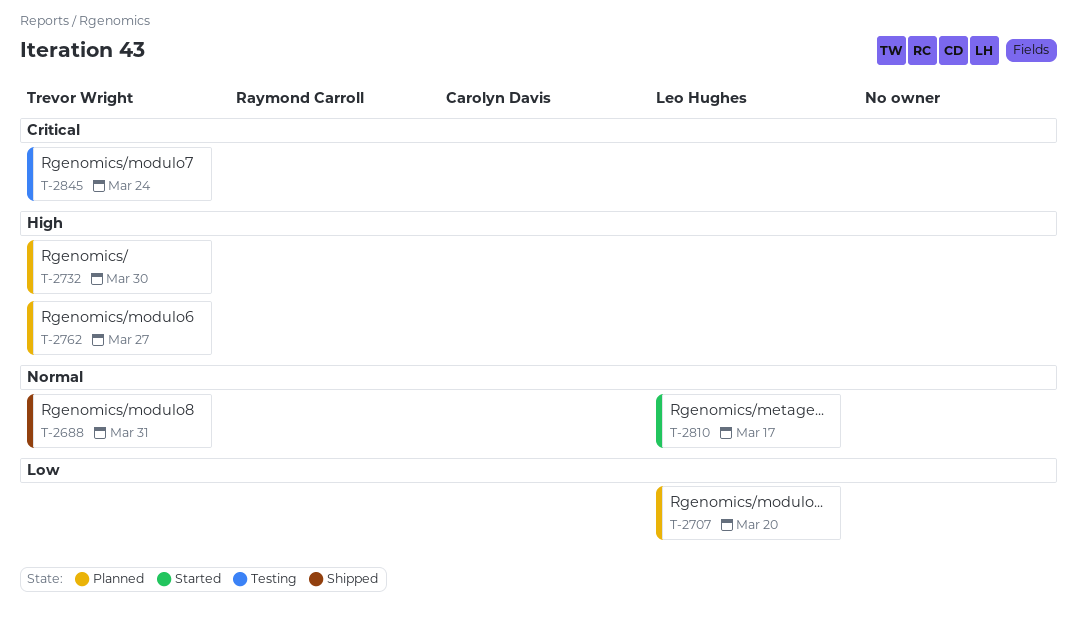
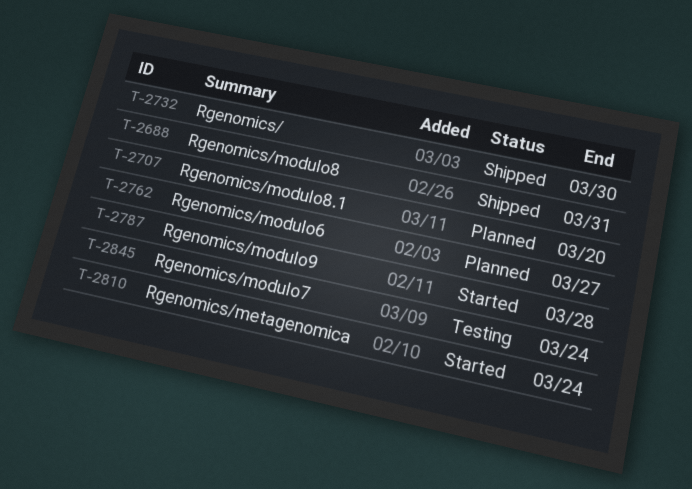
T-2732, status: Planned -> Shipped
T-2787: none -> present
T-2810, due: Mar 17 -> Mar 24

